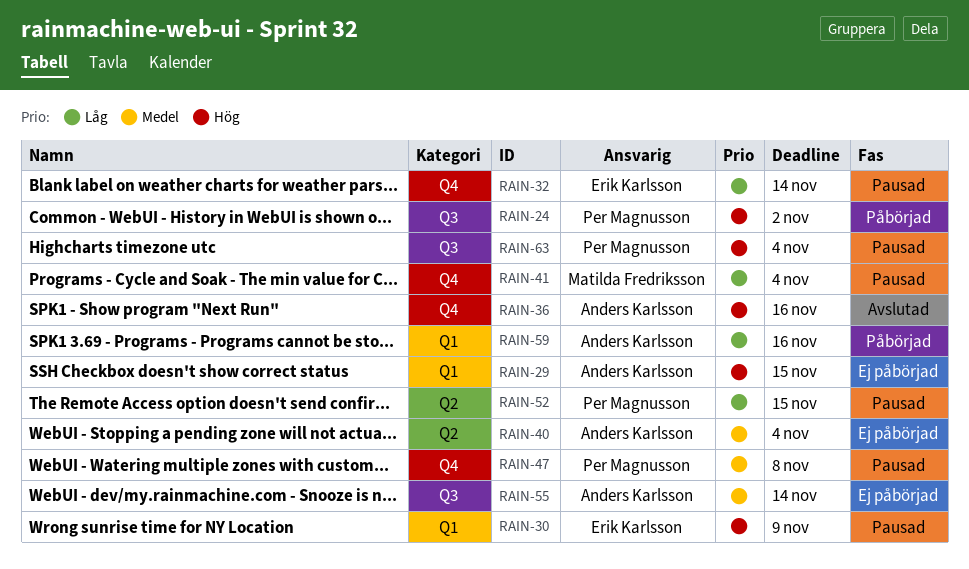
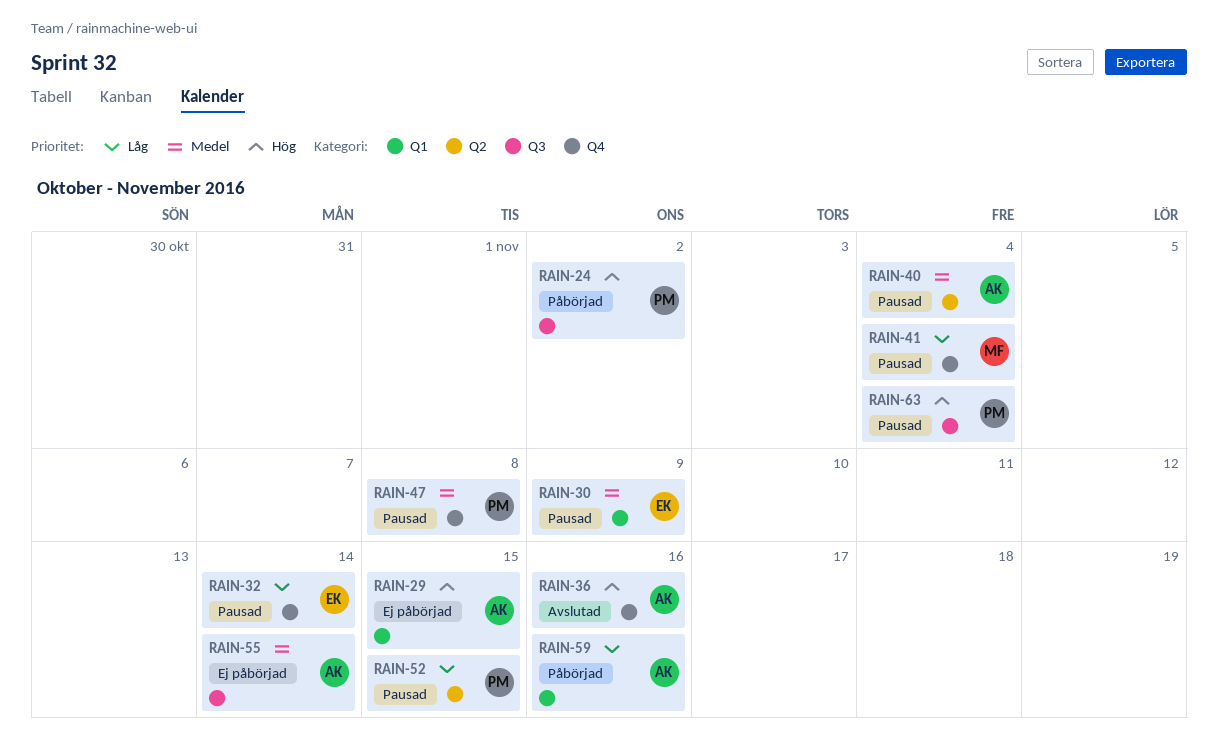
RAIN-30, priority: Hög -> Medel
RAIN-40, status: Ej påbörjad -> Pausad

